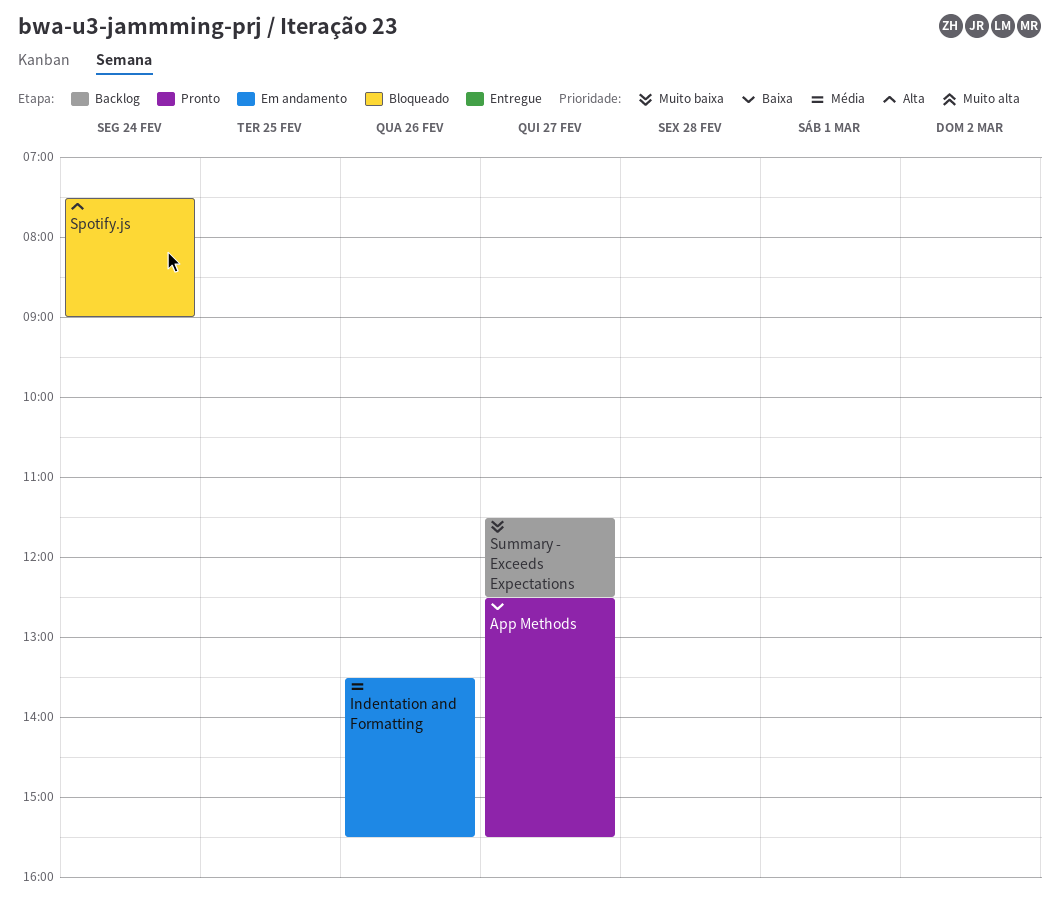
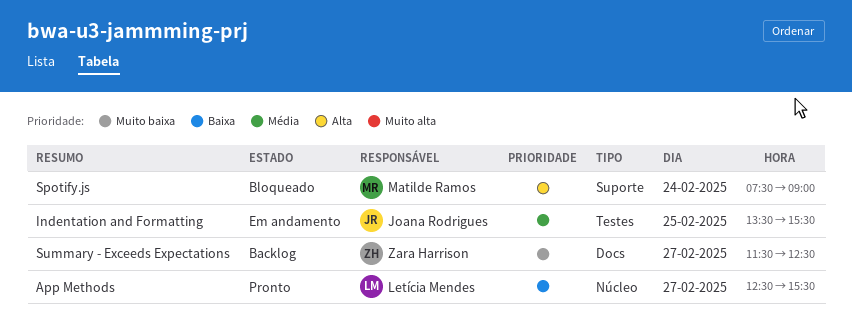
Indentation and Formatting, day: Feb 26 -> Feb 25

